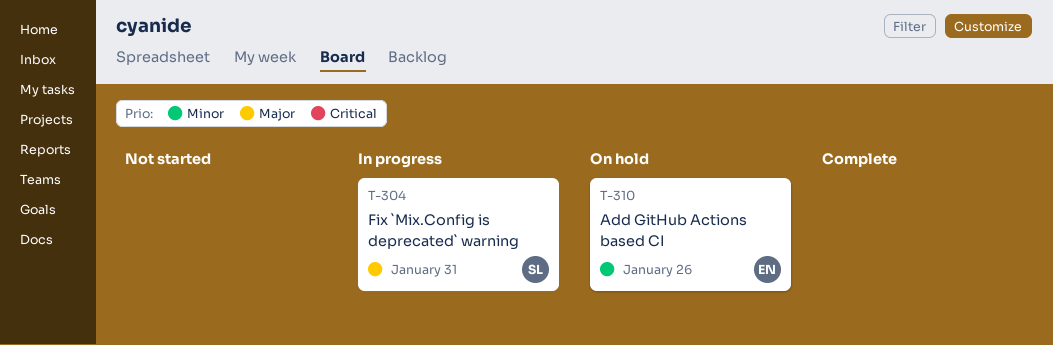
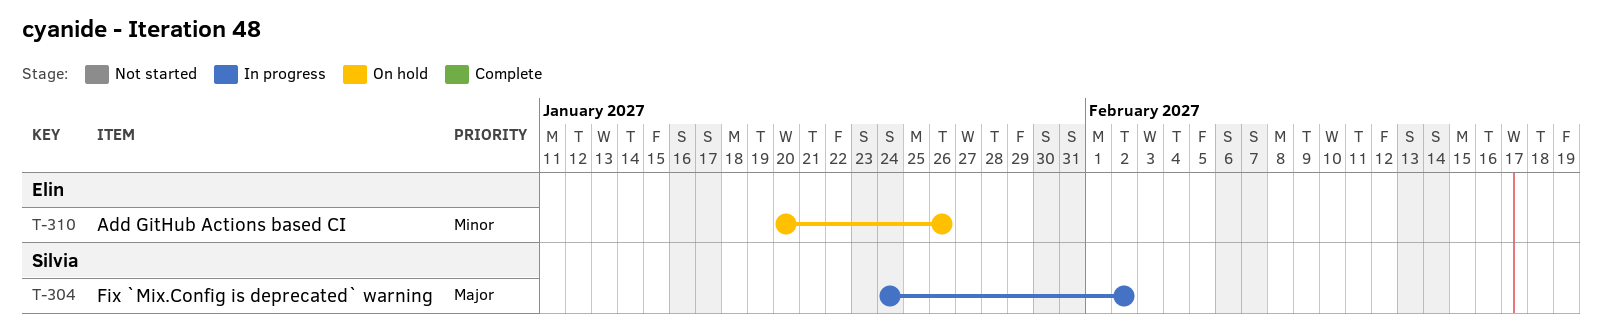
T-304, due: Jan 31 -> Feb 2

